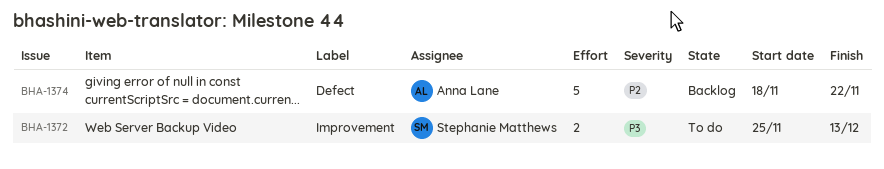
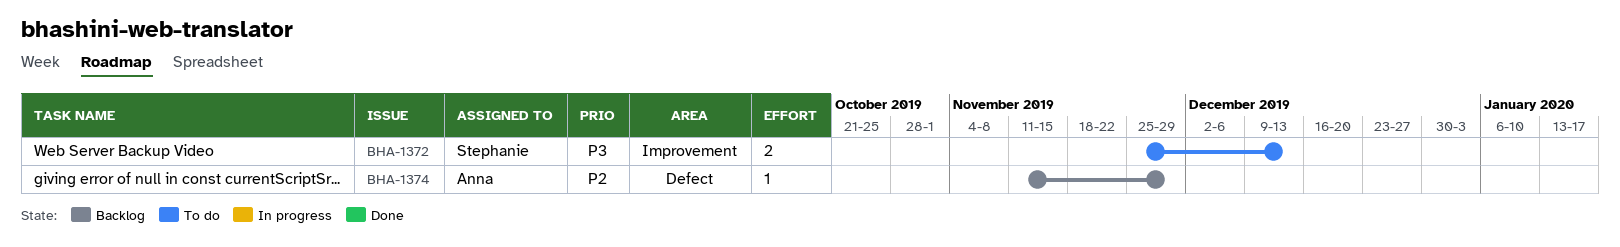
BHA-1374, estimate: 5 -> 1
BHA-1374, start: Nov 18 -> Nov 11
BHA-1374, due: Nov 22 -> Nov 29

